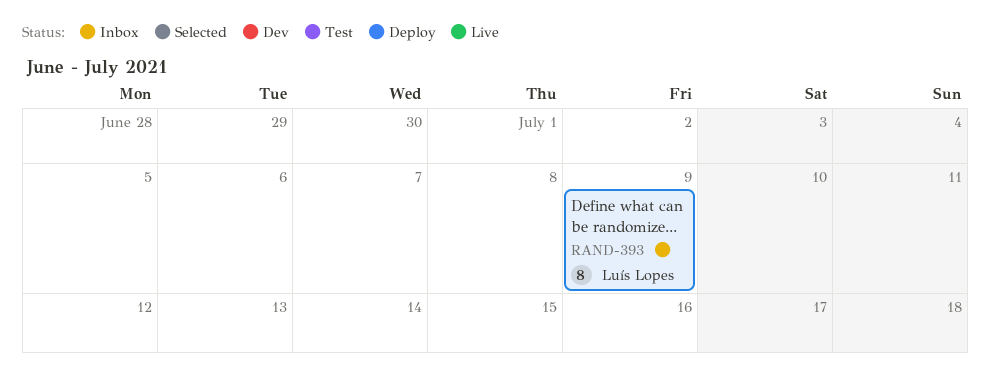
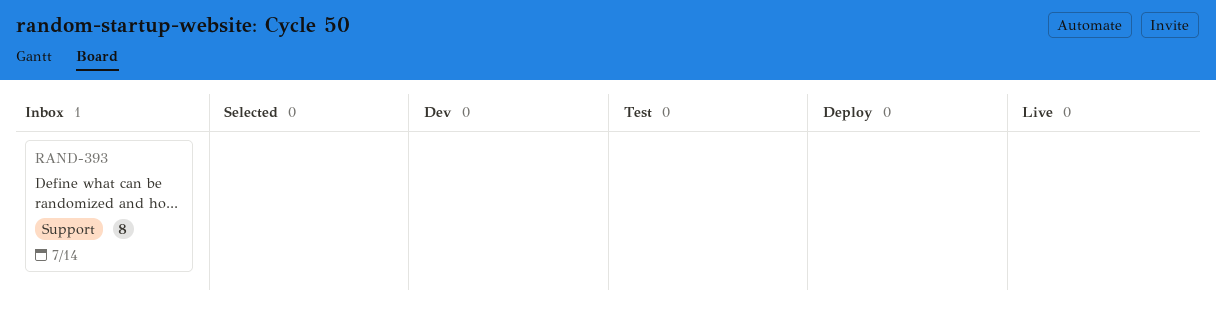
RAND-393, due: Jul 9 -> Jul 14

